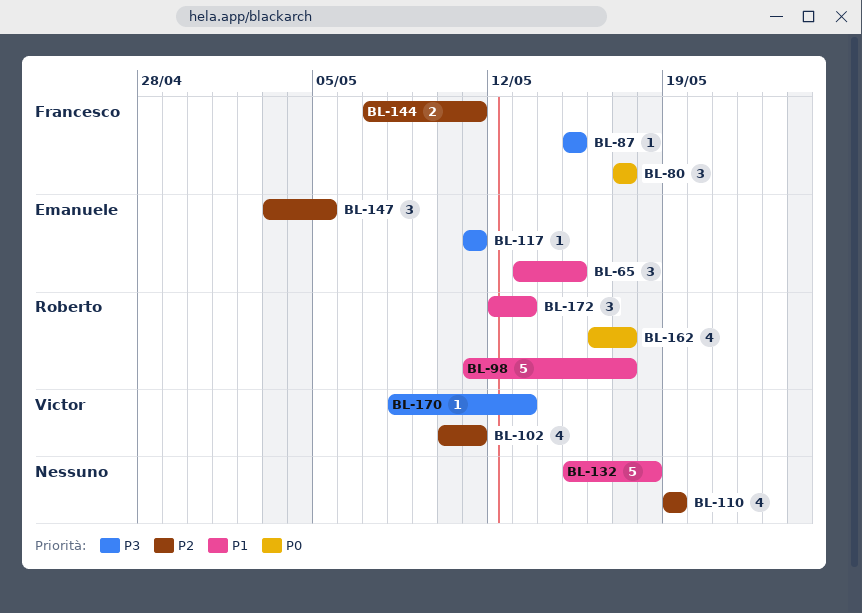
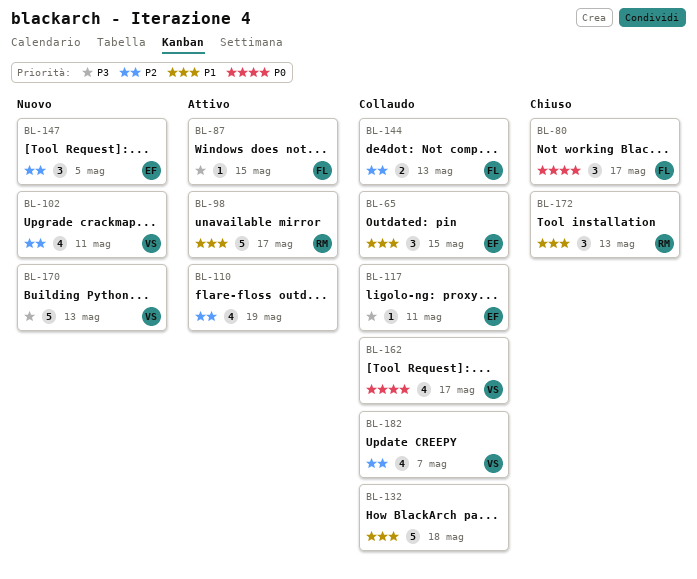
BL-144, due: May 11 -> May 13
BL-162, owner: Roberto -> Victor
BL-170, estimate: 1 -> 5
BL-182: none -> present

